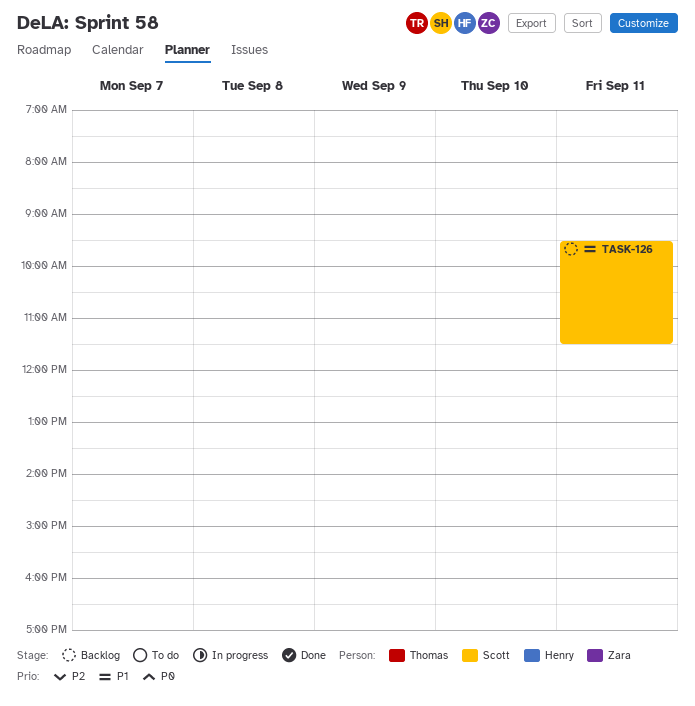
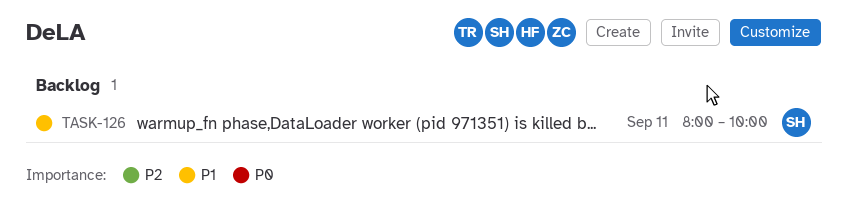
TASK-126, begins: 09:30 -> 08:00
TASK-126, ends: 11:30 -> 10:00

